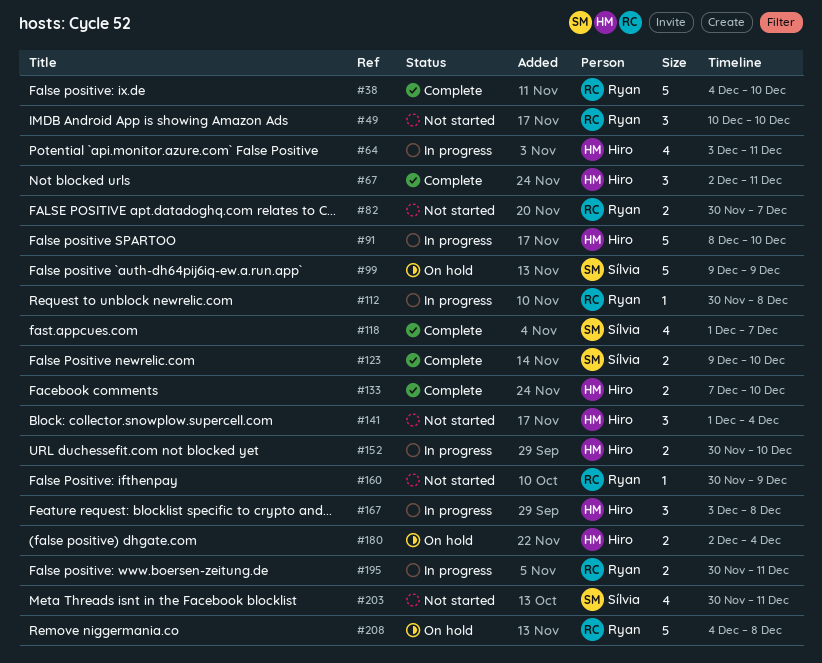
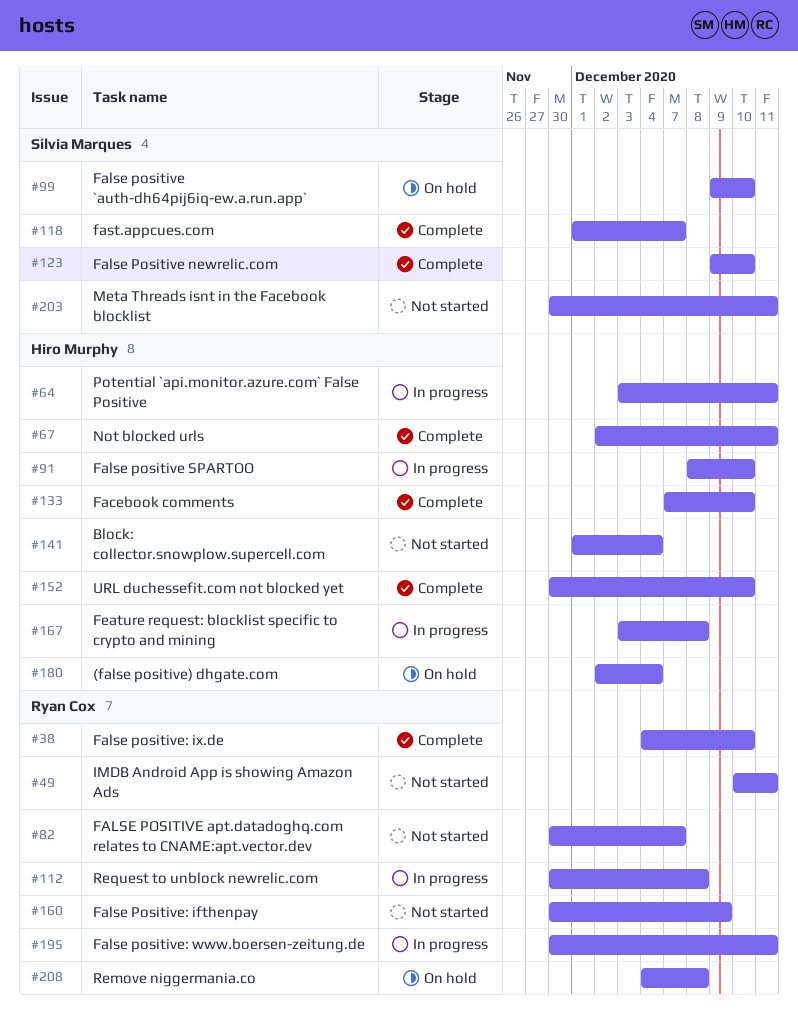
#49, due: Dec 10 -> Dec 11
#99, due: Dec 9 -> Dec 10
#152, status: In progress -> Complete

